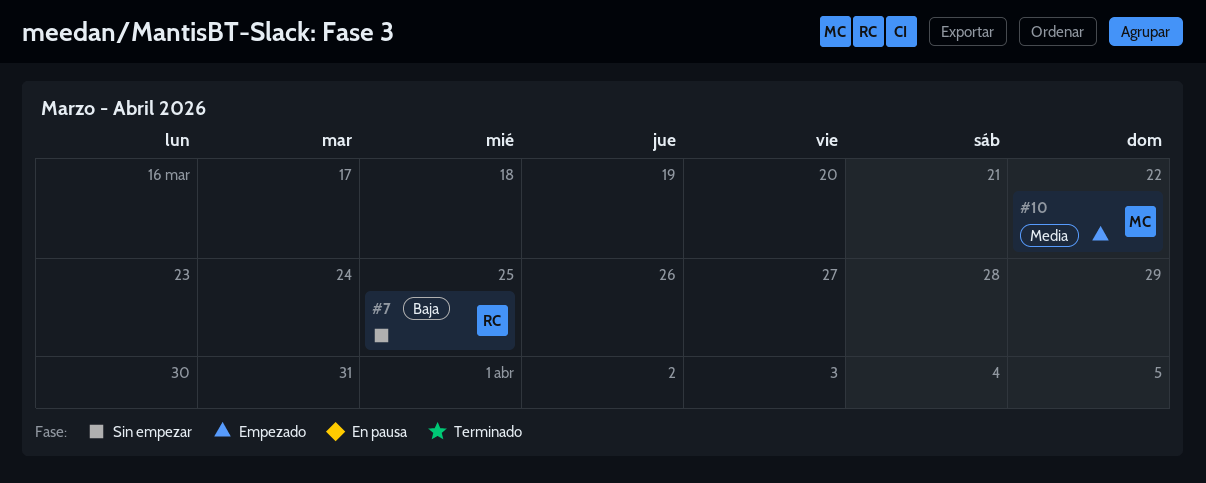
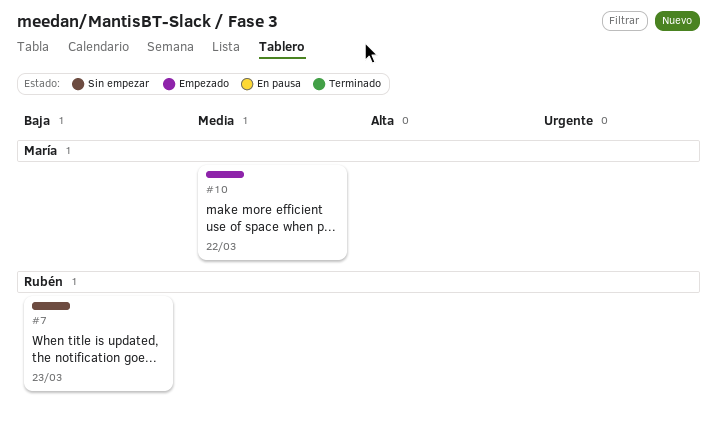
#7, due: Mar 25 -> Mar 23

